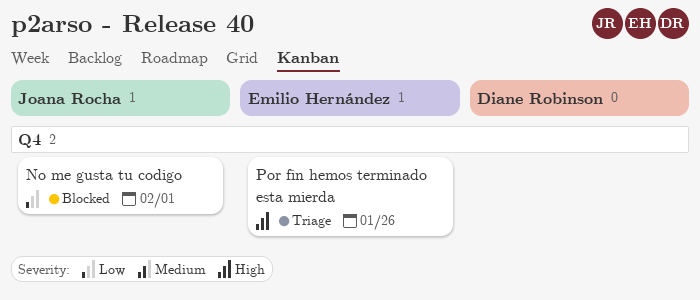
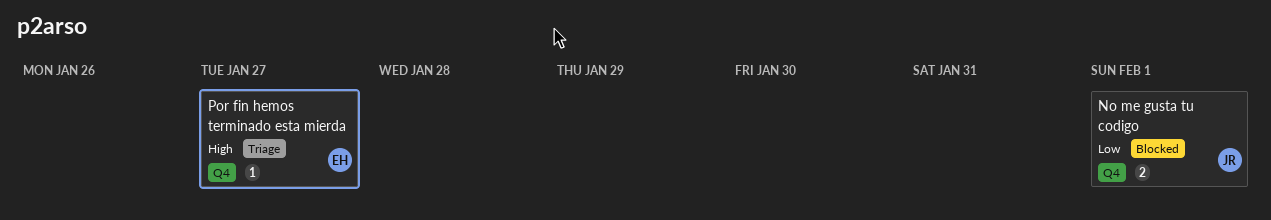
Por fin hemos terminado esta mierda, due: Jan 26 -> Jan 27

